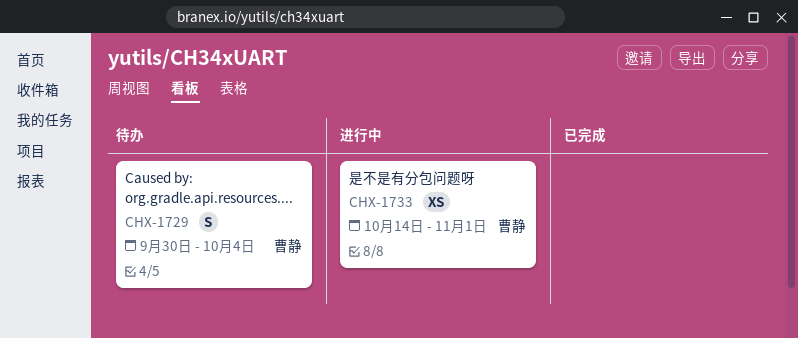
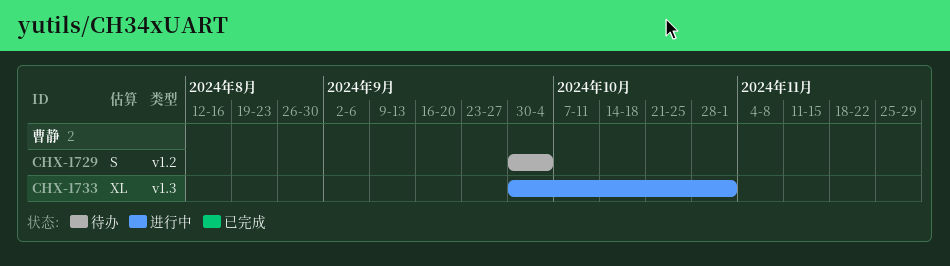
CHX-1733, estimate: XS -> XL
CHX-1733, start: Oct 14 -> Sep 30

